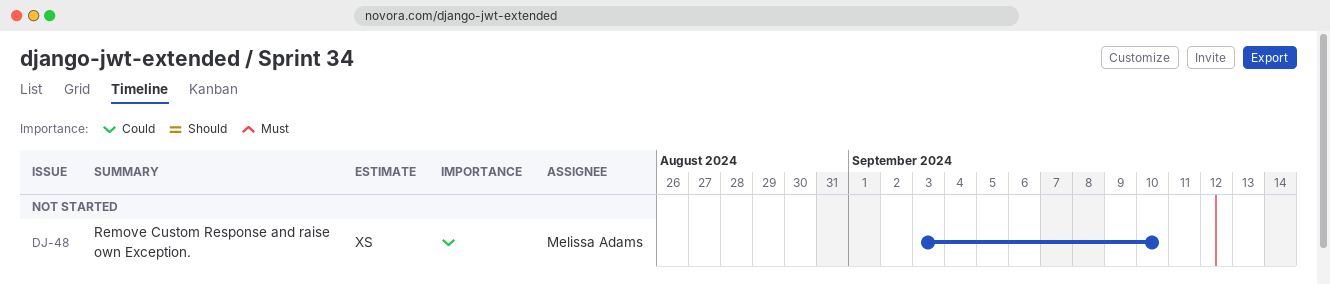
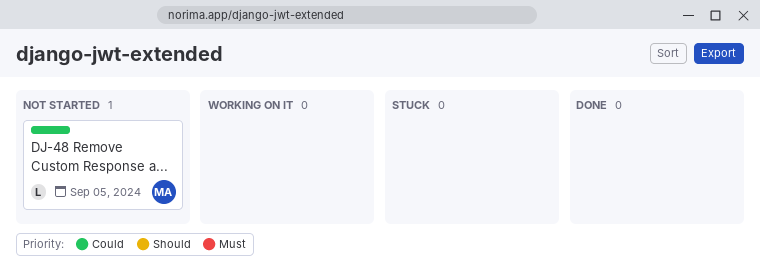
DJ-48, estimate: XS -> L
DJ-48, due: Sep 10 -> Sep 5

